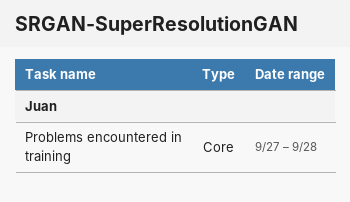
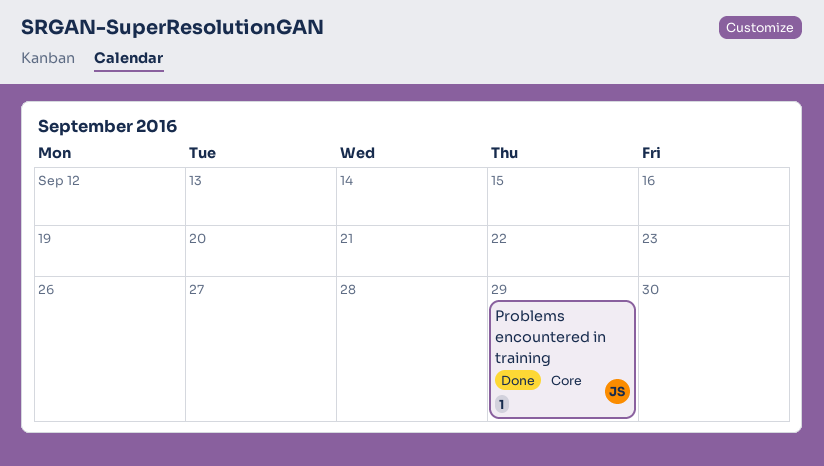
Problems encountered in training, due: Sep 28 -> Sep 29

